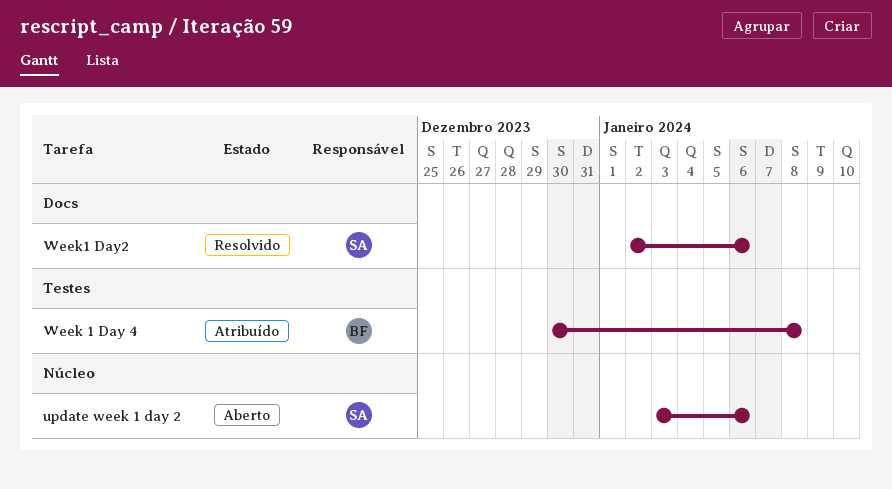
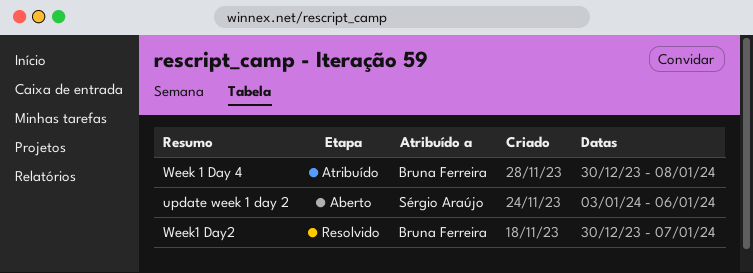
Week1 Day2, owner: Sérgio Araújo -> Bruna Ferreira
Week1 Day2, start: Jan 2 -> Dec 30
Week1 Day2, due: Jan 6 -> Jan 7

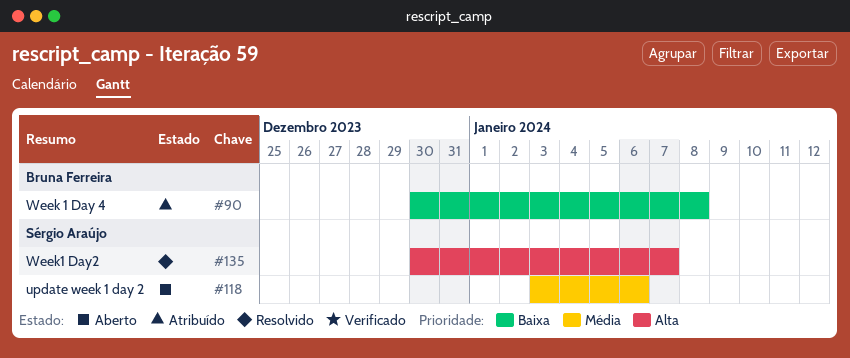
Week1 Day2, owner: Bruna Ferreira -> Sérgio Araújo

